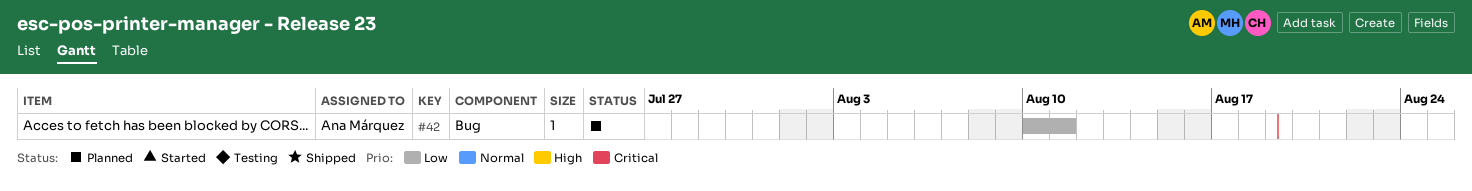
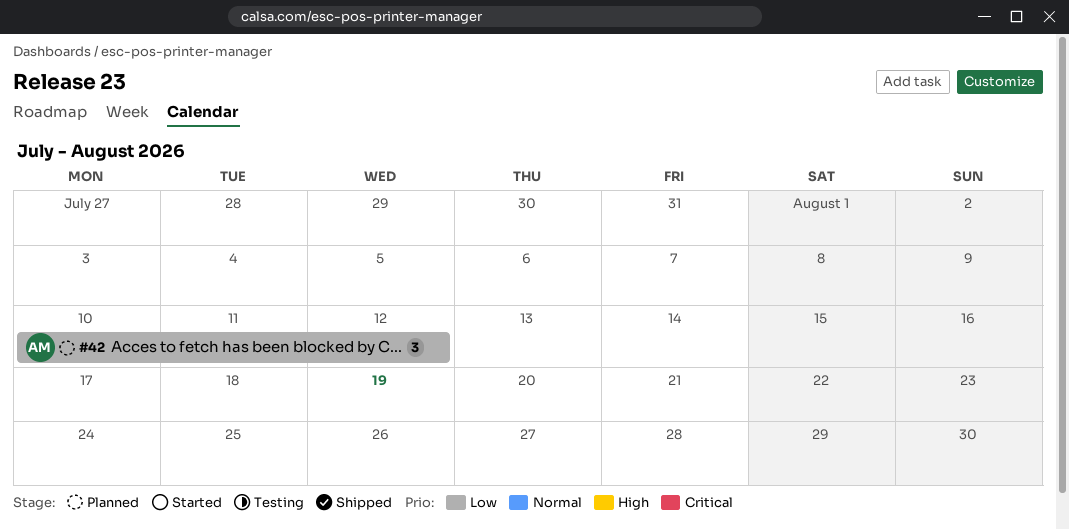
#42, estimate: 1 -> 3
#42, due: Aug 11 -> Aug 12

